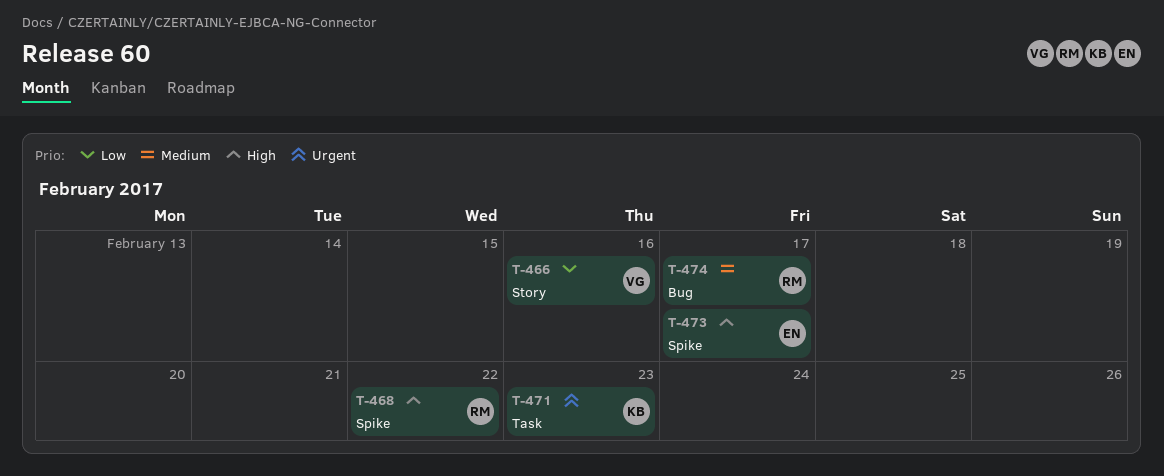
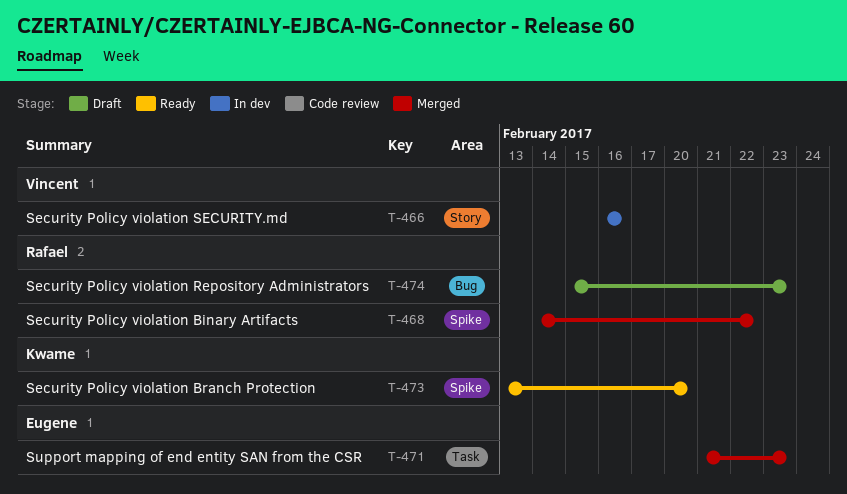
T-471, owner: Kwame -> Eugene
T-473, owner: Eugene -> Kwame
T-473, due: Feb 17 -> Feb 20
T-474, due: Feb 17 -> Feb 23

